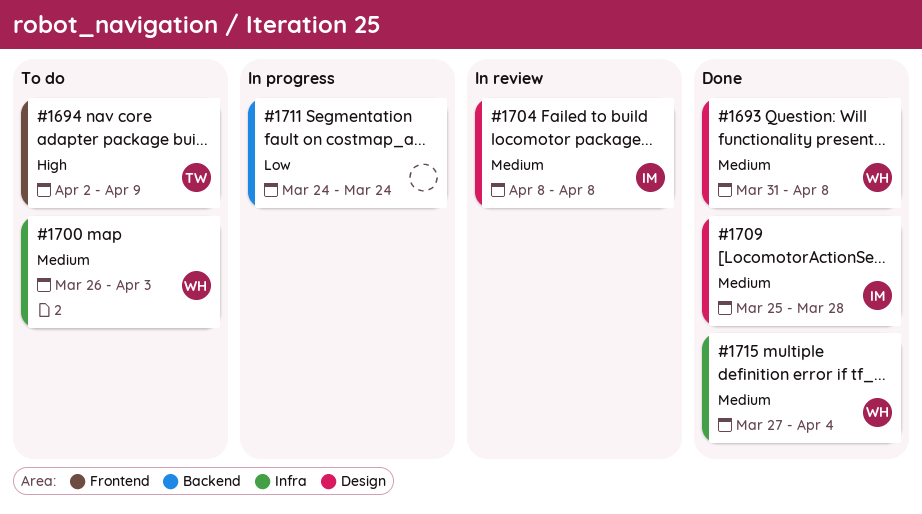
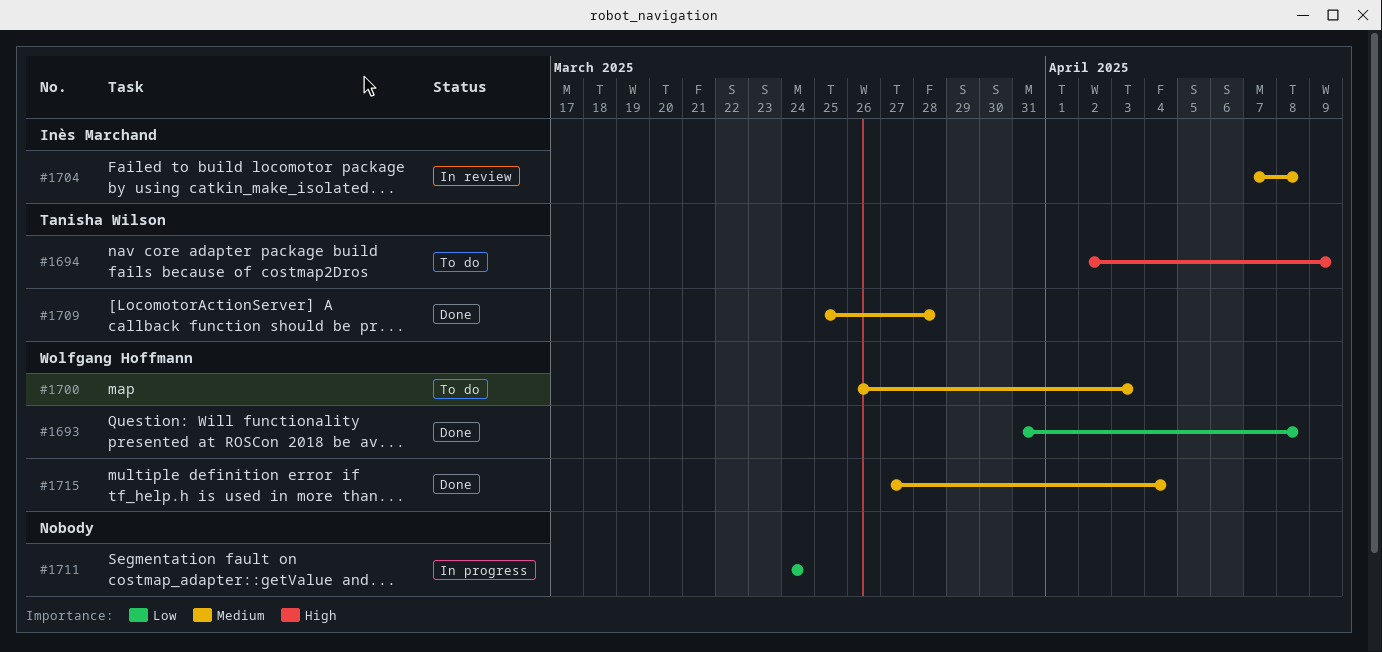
#1693, priority: Medium -> Low
#1704, start: Apr 8 -> Apr 7
#1709, owner: Inès Marchand -> Tanisha Wilson

